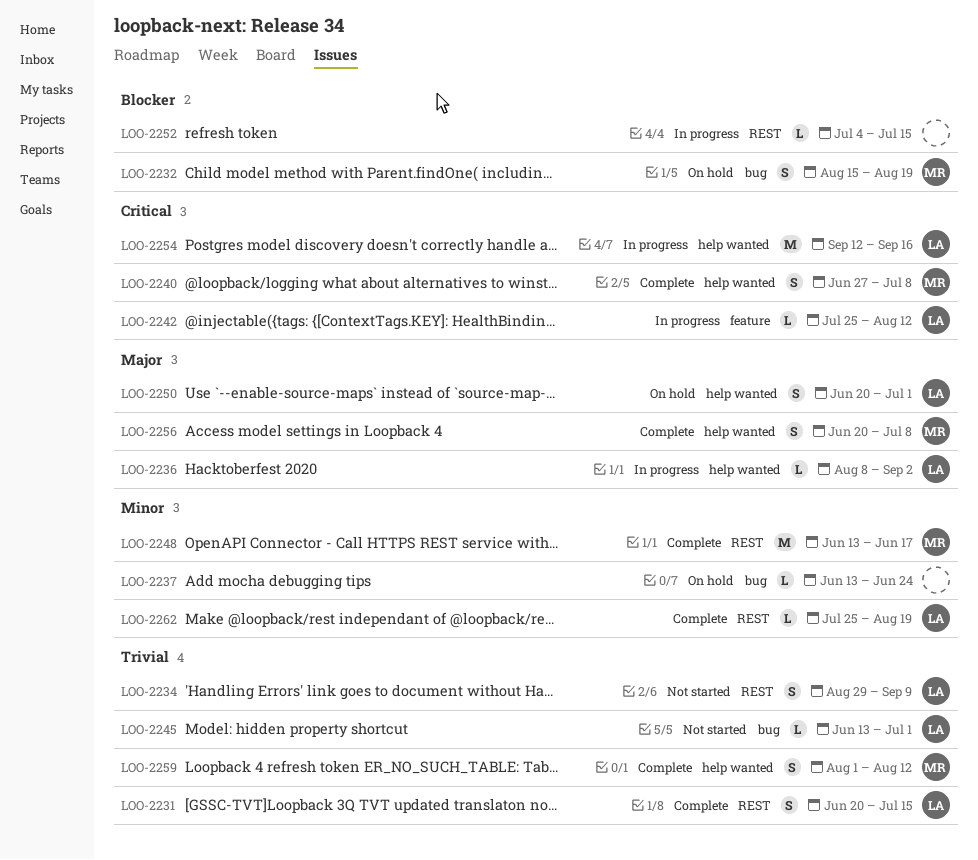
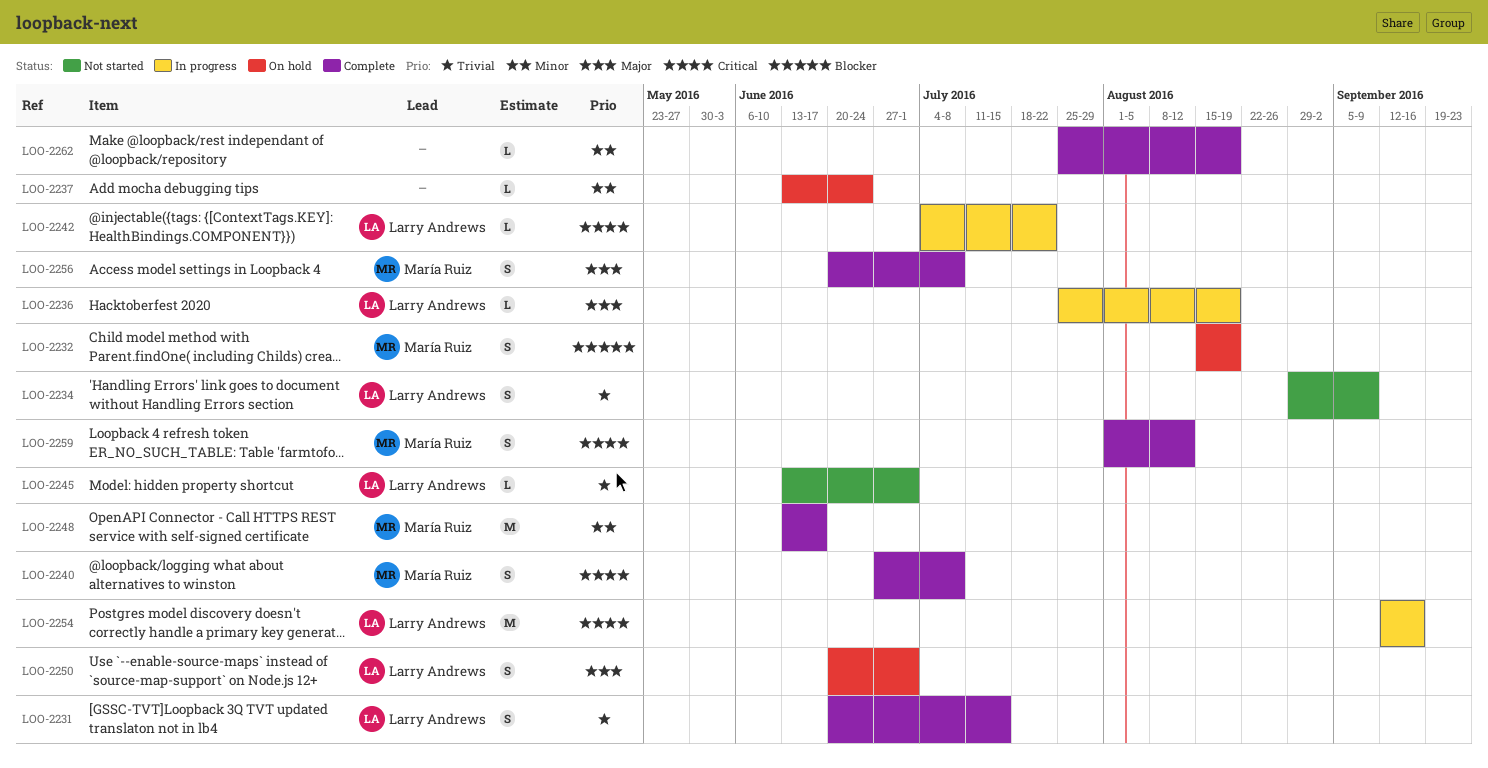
LOO-2236, start: Aug 8 -> Jul 25
LOO-2236, due: Sep 2 -> Aug 19
LOO-2242, start: Jul 25 -> Jul 4
LOO-2242, due: Aug 12 -> Jul 22
LOO-2252: present -> none
LOO-2259, priority: Trivial -> Critical
LOO-2262, owner: Larry Andrews -> none

